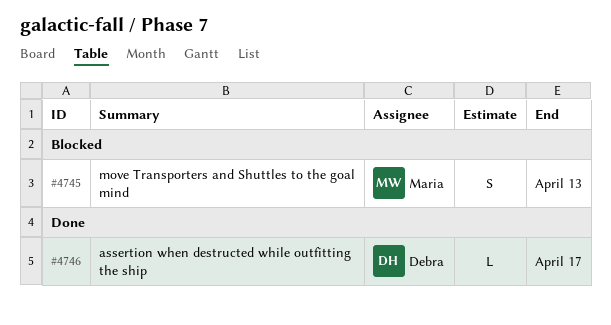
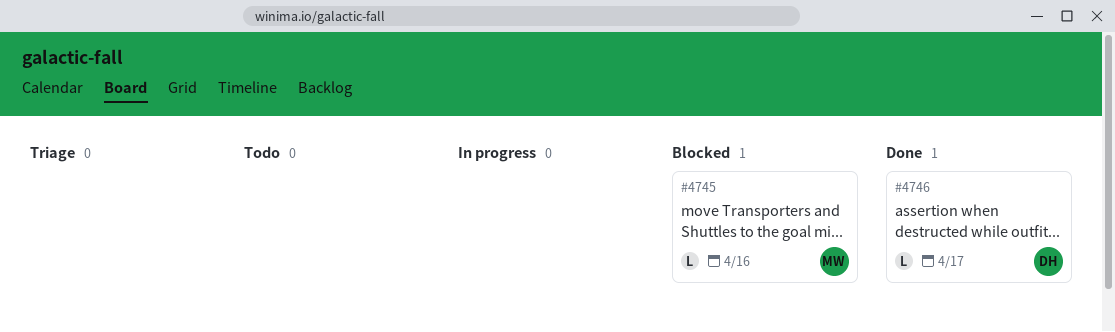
#4745, estimate: S -> L
#4745, due: Apr 13 -> Apr 16

